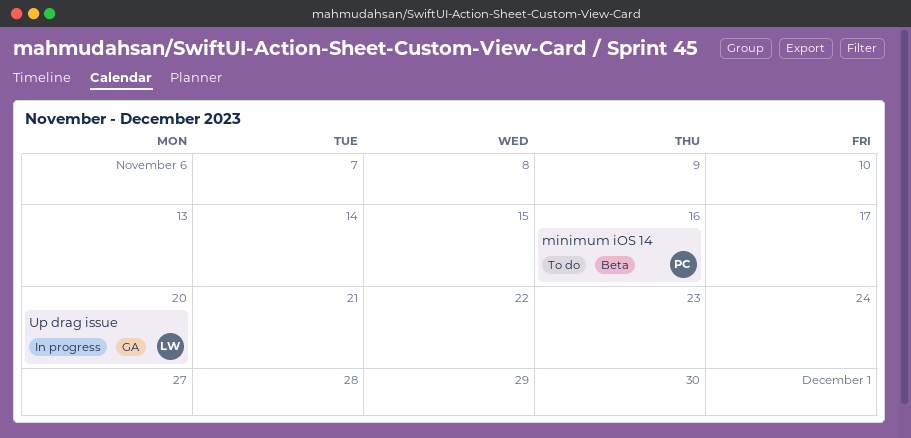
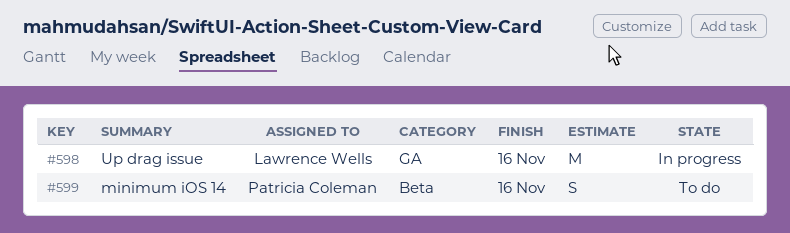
Up drag issue, due: Nov 20 -> Nov 16

